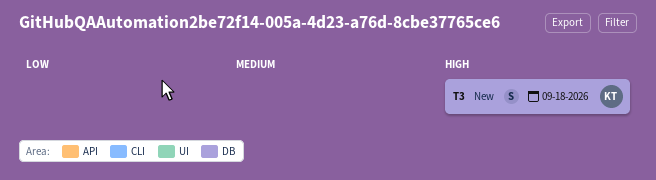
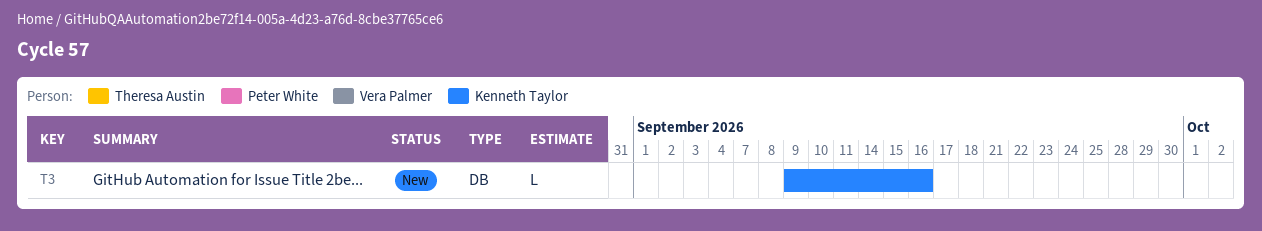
T3, estimate: S -> L
T3, due: Sep 18 -> Sep 16

